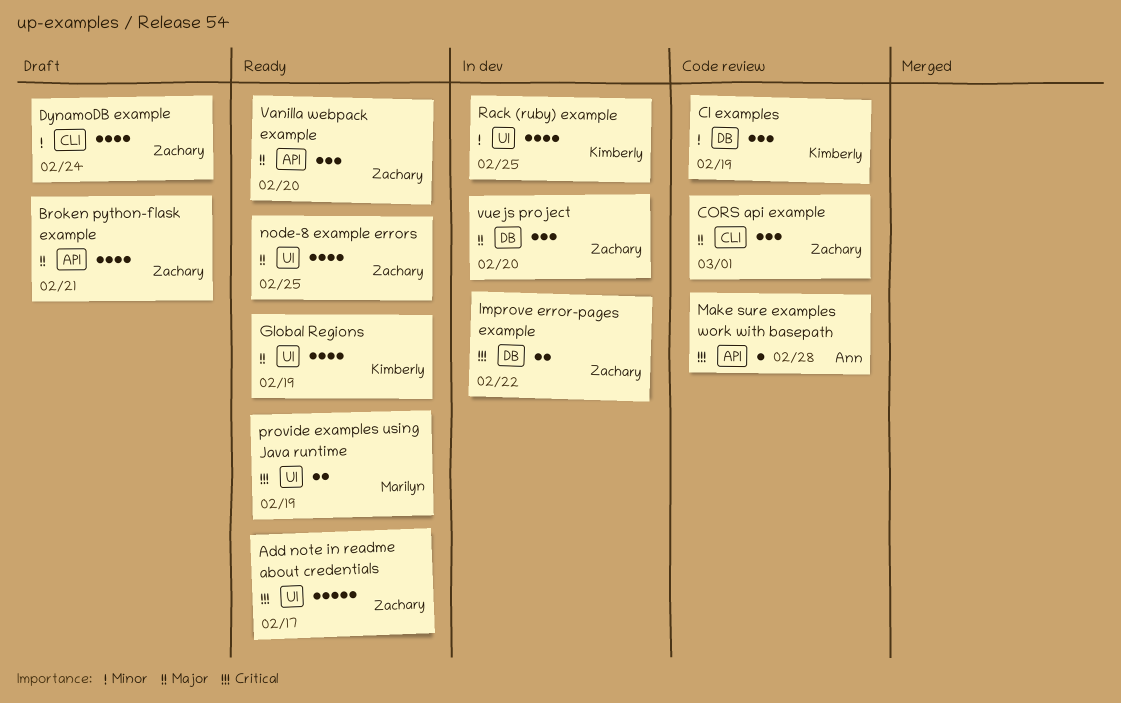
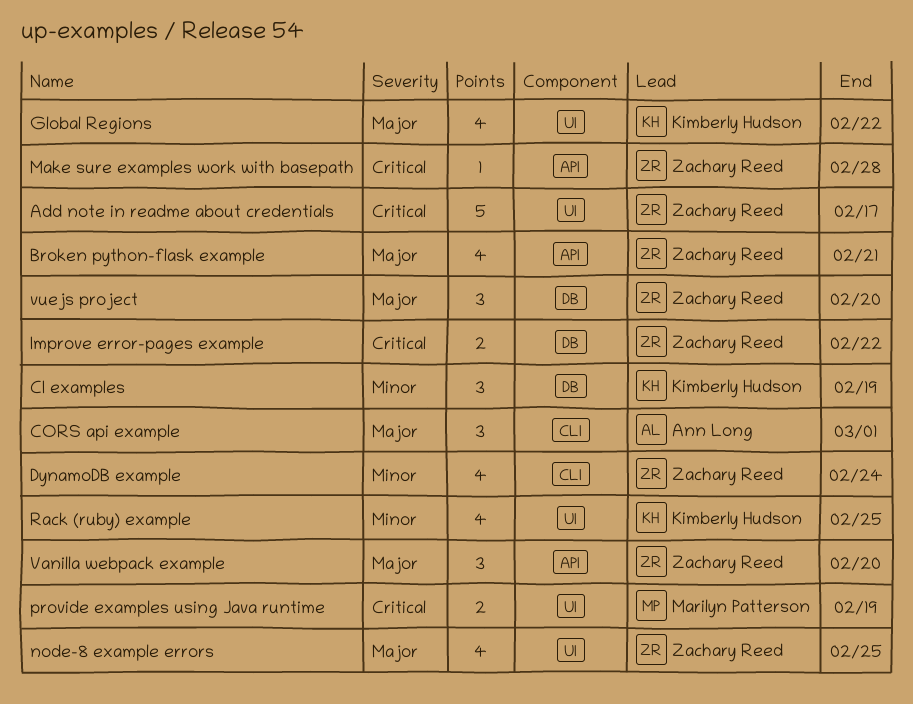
CORS api example, owner: Zachary Reed -> Ann Long
Global Regions, due: Feb 19 -> Feb 22
Make sure examples work with basepath, owner: Ann Long -> Zachary Reed

